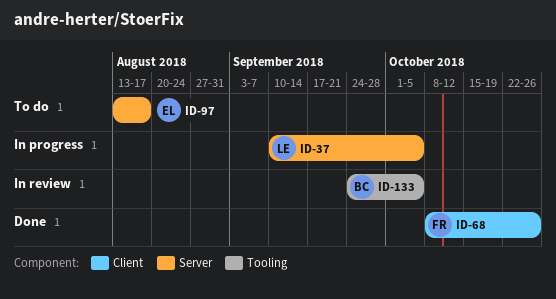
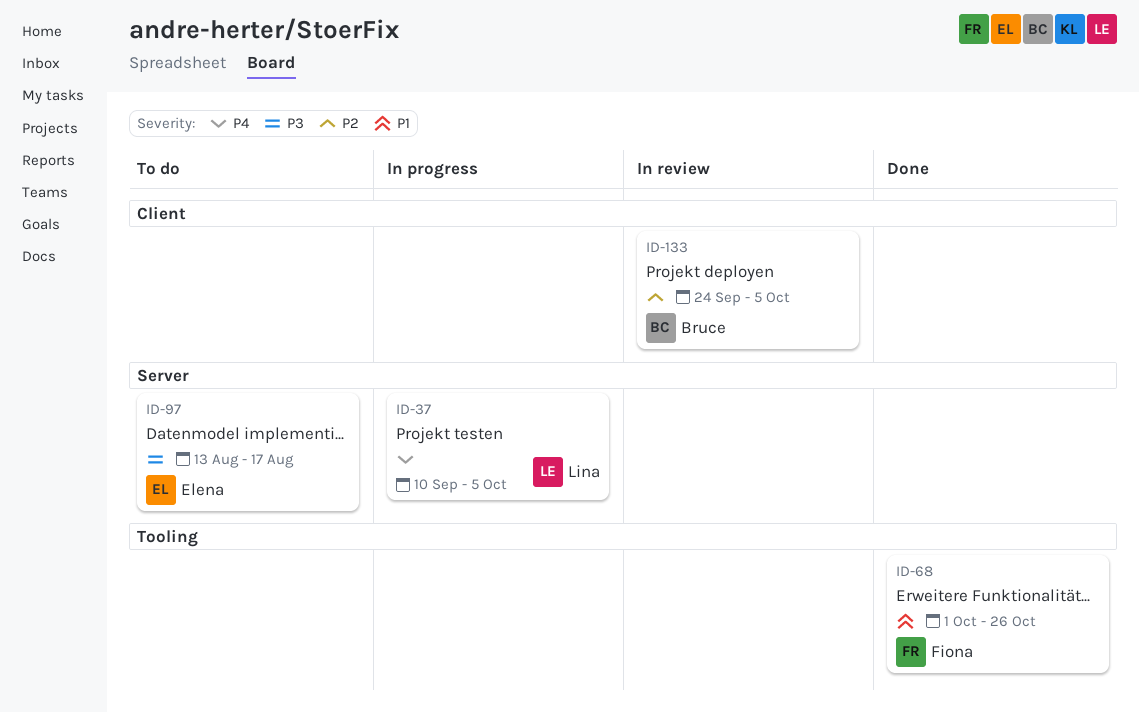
ID-68, label: Client -> Tooling
ID-68, start: Oct 8 -> Oct 1
ID-133, label: Tooling -> Client

